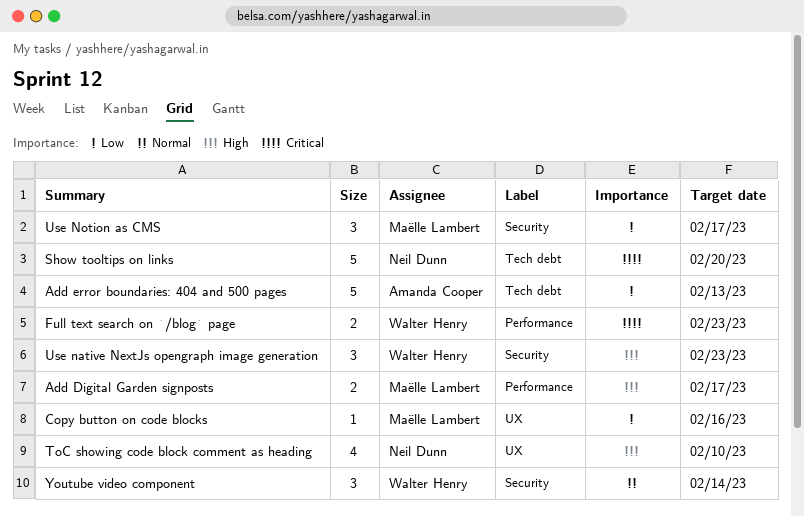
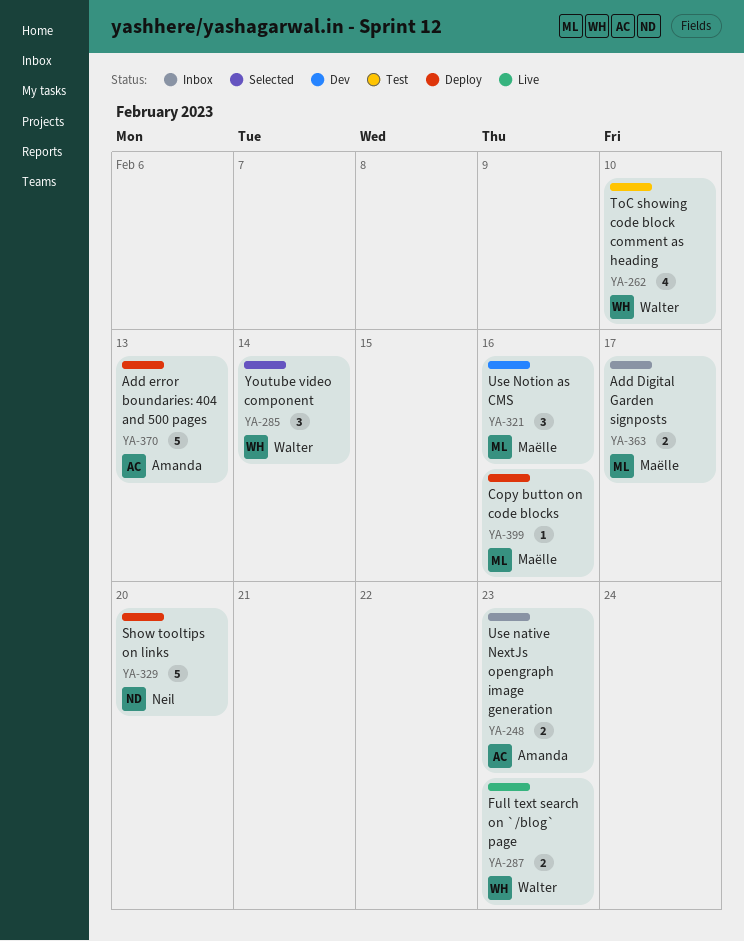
ToC showing code block comment as heading, owner: Neil Dunn -> Walter Henry
Use native NextJs opengraph image generation, owner: Walter Henry -> Amanda Cooper
Use native NextJs opengraph image generation, estimate: 3 -> 2
Use Notion as CMS, due: Feb 17 -> Feb 16

